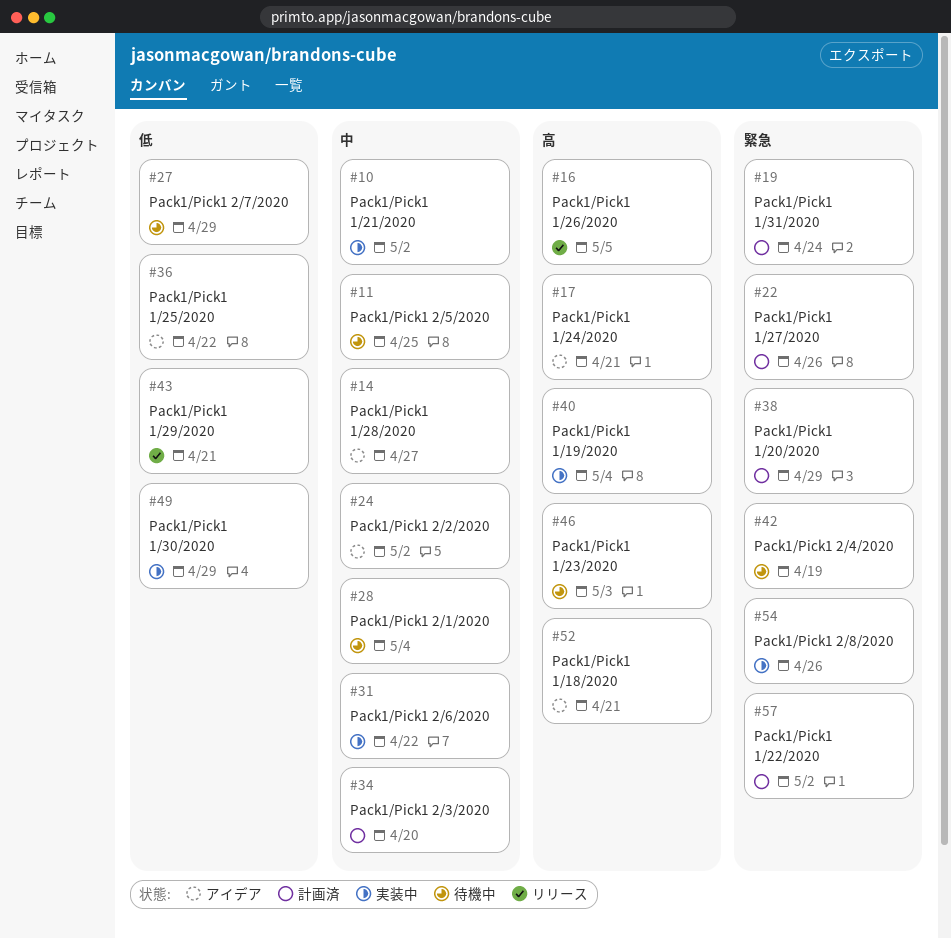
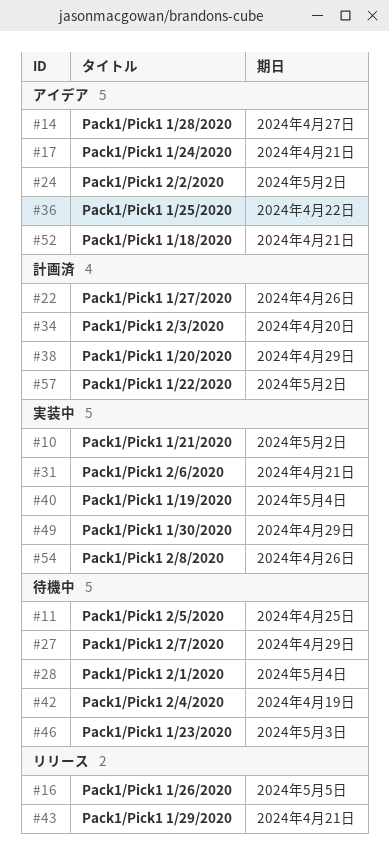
#19: present -> none
#31, due: Apr 22 -> Apr 21

